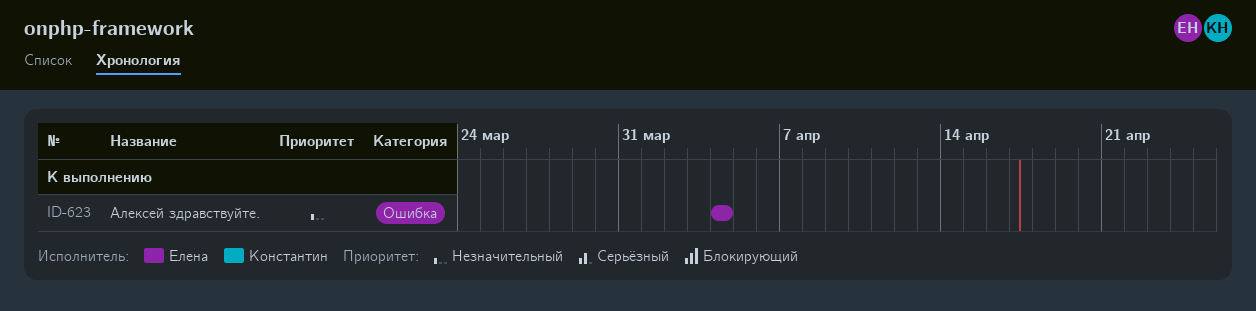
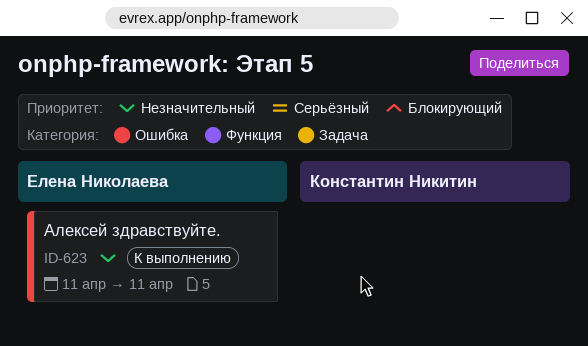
ID-623, start: Apr 4 -> Apr 11
ID-623, due: Apr 4 -> Apr 11

